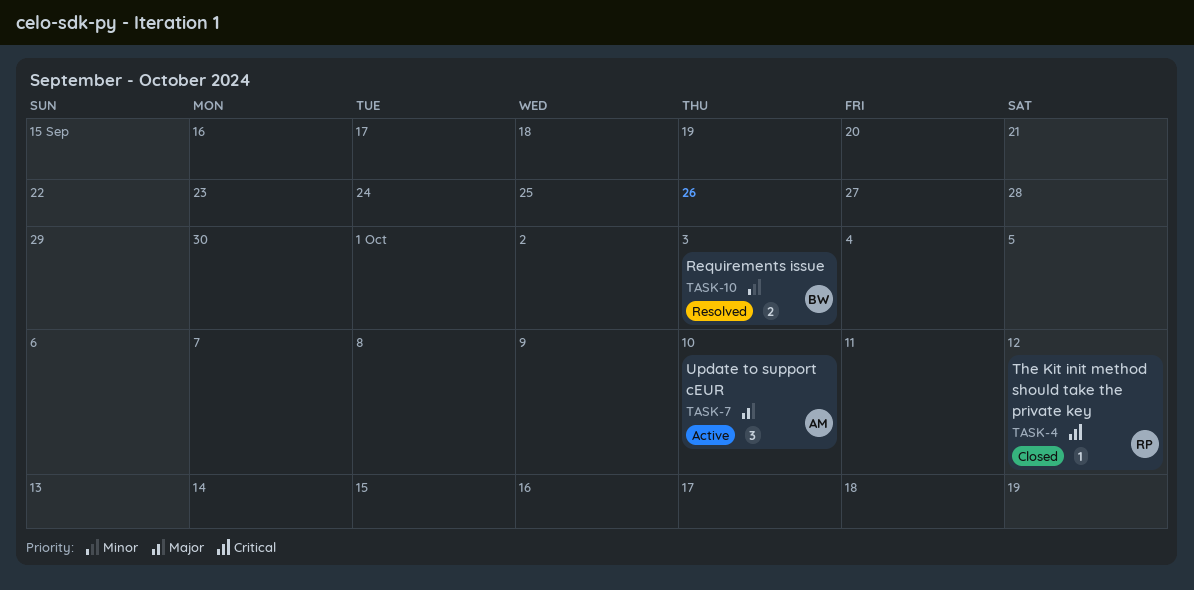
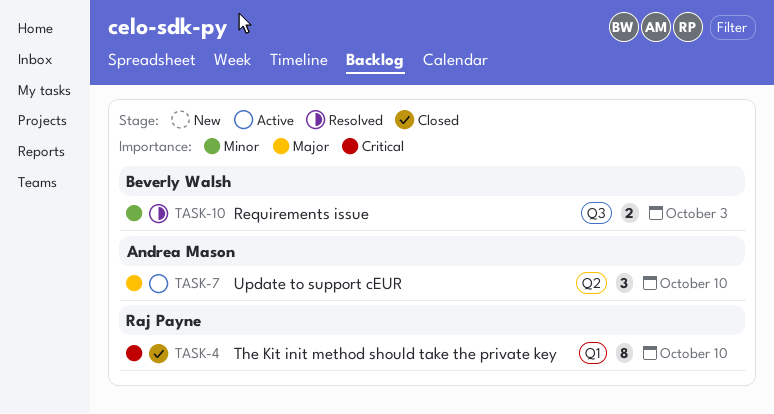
TASK-4, estimate: 1 -> 8
TASK-4, due: Oct 12 -> Oct 10

